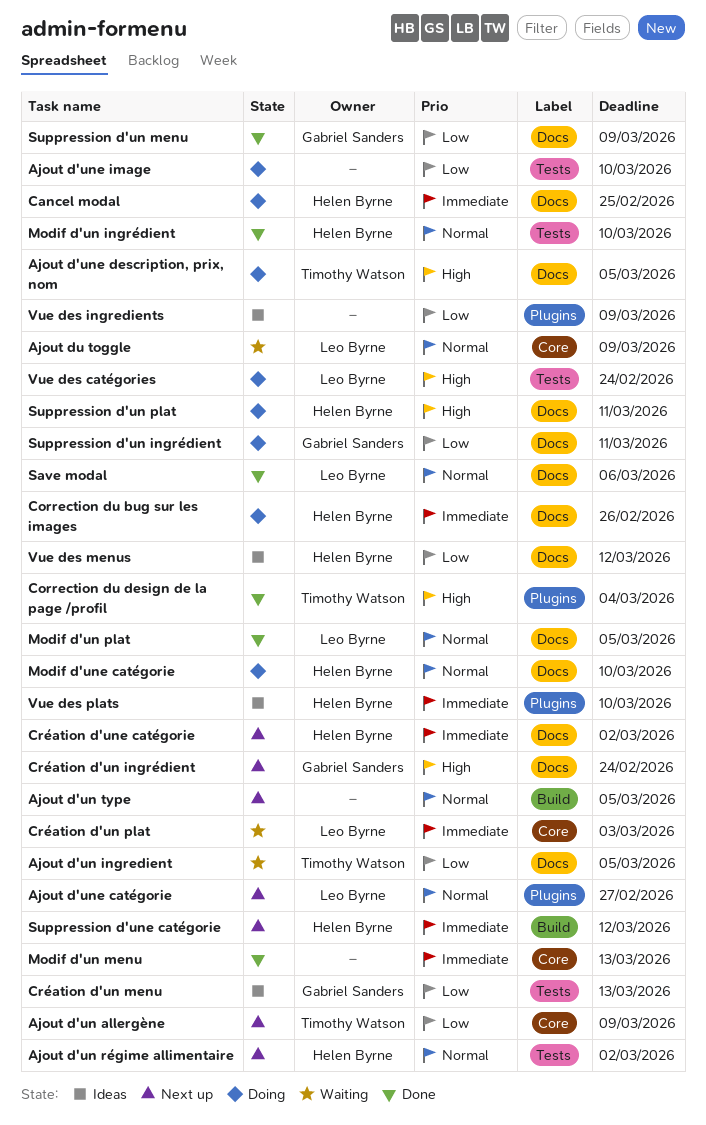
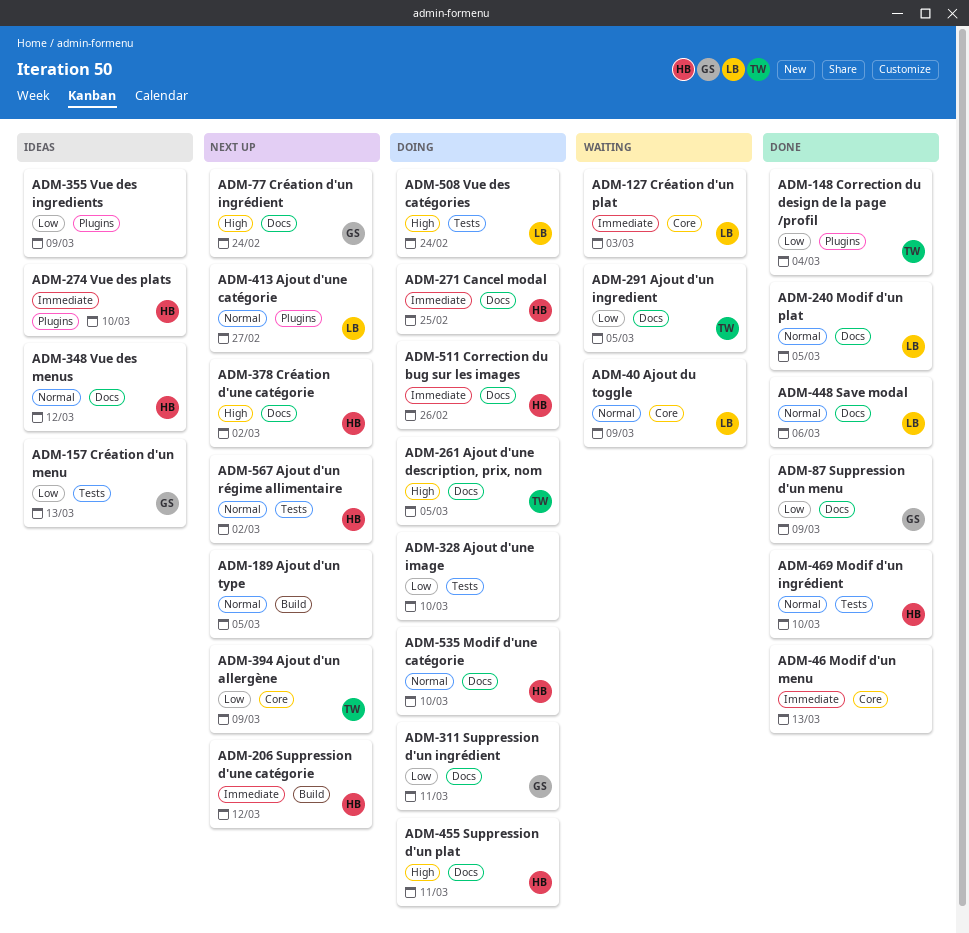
Correction du design de la page /profil, priority: High -> Low
Création d'une catégorie, priority: Immediate -> High
Vue des menus, priority: Low -> Normal

